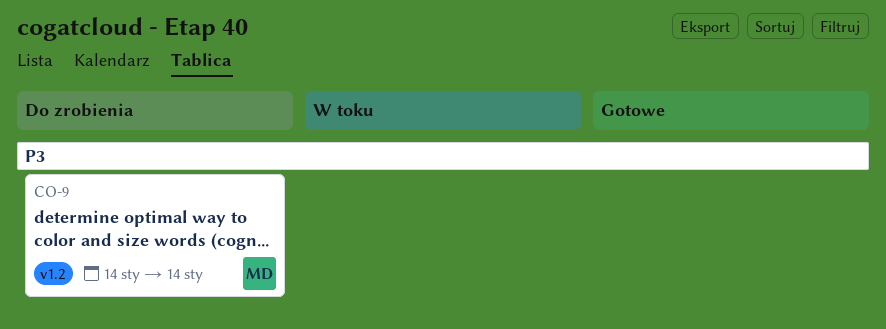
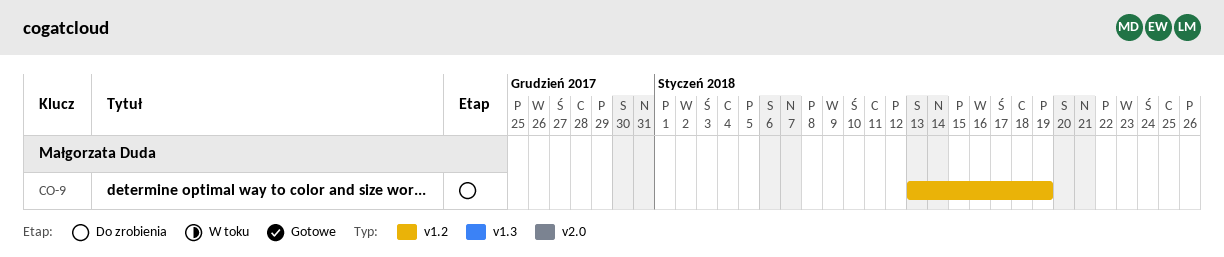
CO-9, start: Jan 14 -> Jan 13
CO-9, due: Jan 14 -> Jan 19

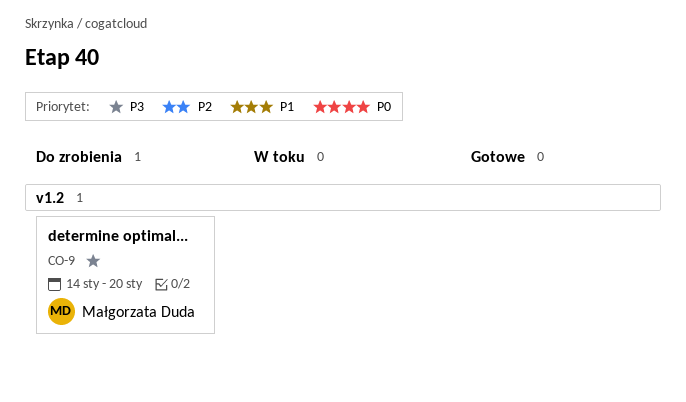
CO-9, start: Jan 13 -> Jan 14
CO-9, due: Jan 19 -> Jan 20

